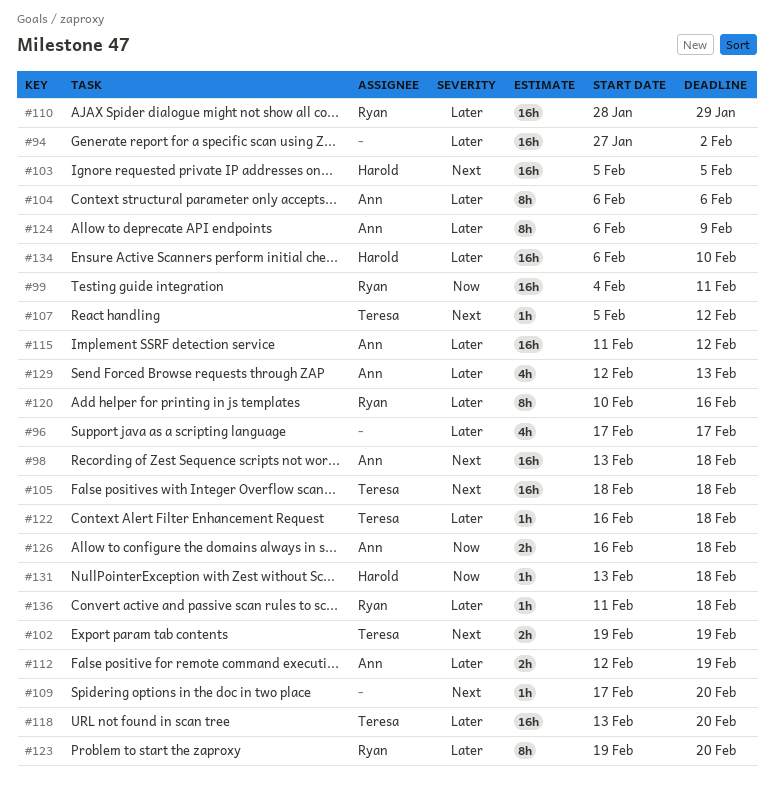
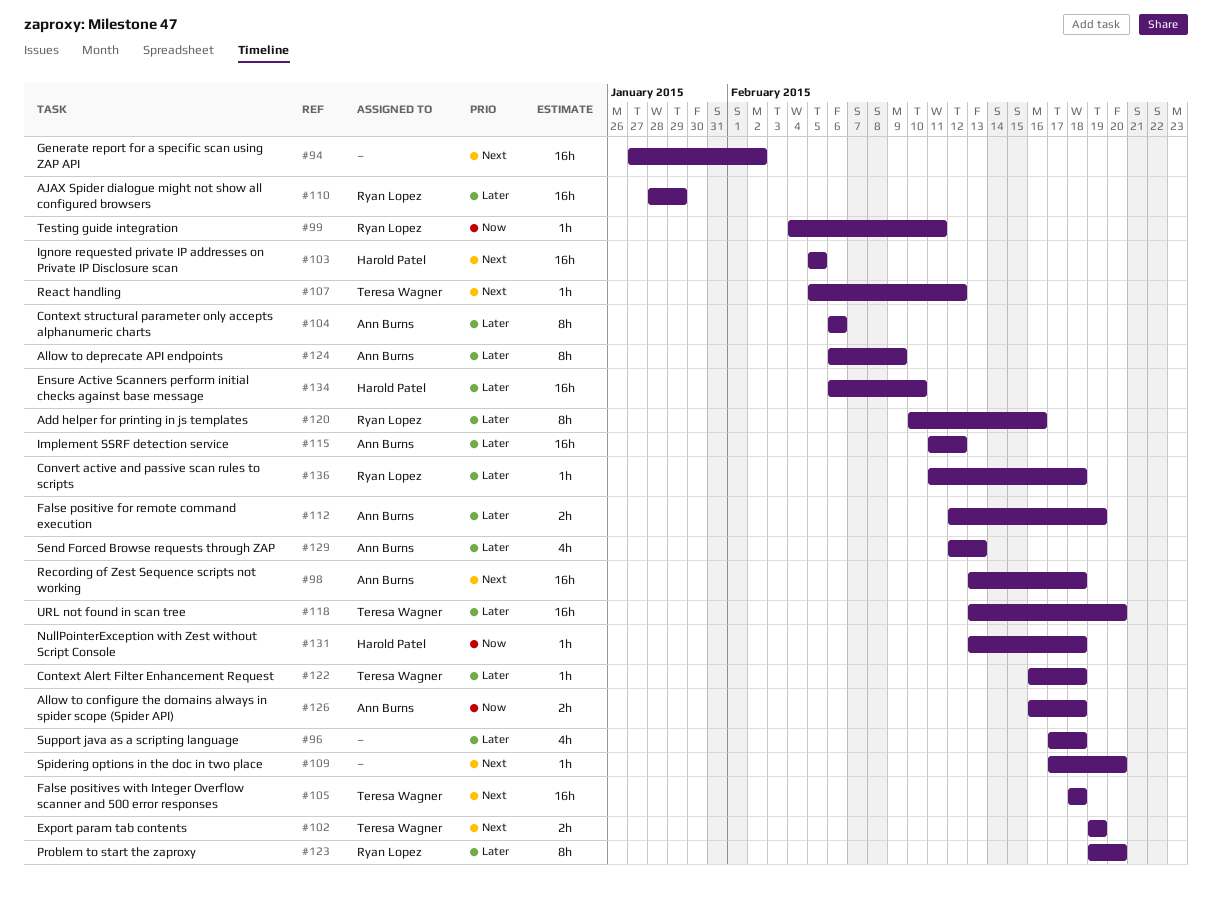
#94, priority: Later -> Next
#96, due: Feb 17 -> Feb 18
#99, estimate: 16h -> 1h

